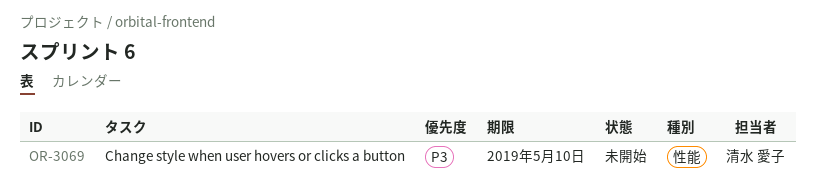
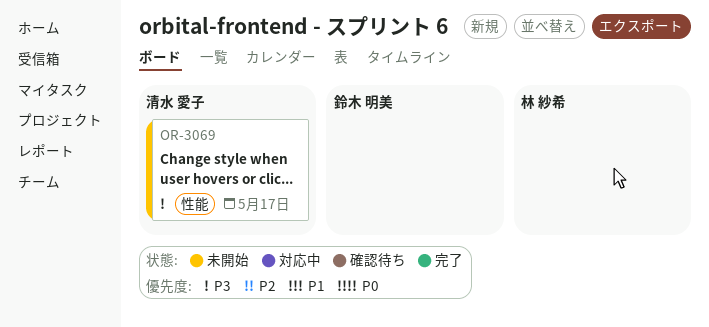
OR-3069, due: May 10 -> May 17

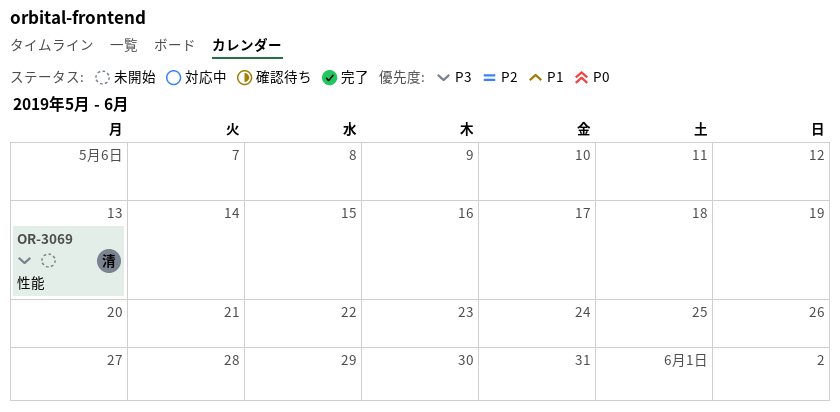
OR-3069, due: May 17 -> May 13

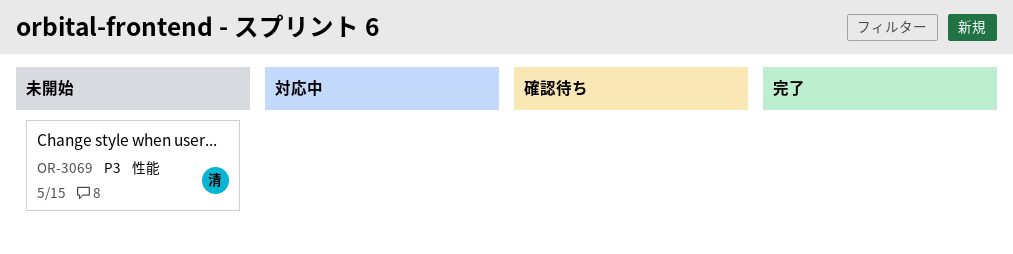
OR-3069, due: May 13 -> May 15

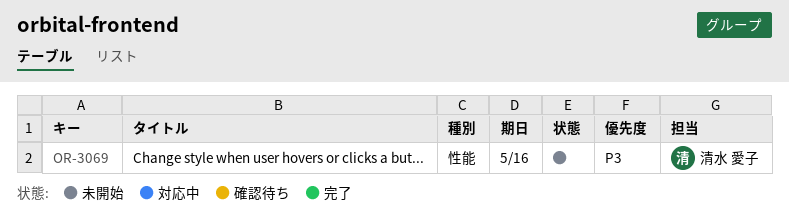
OR-3069, due: May 15 -> May 16

